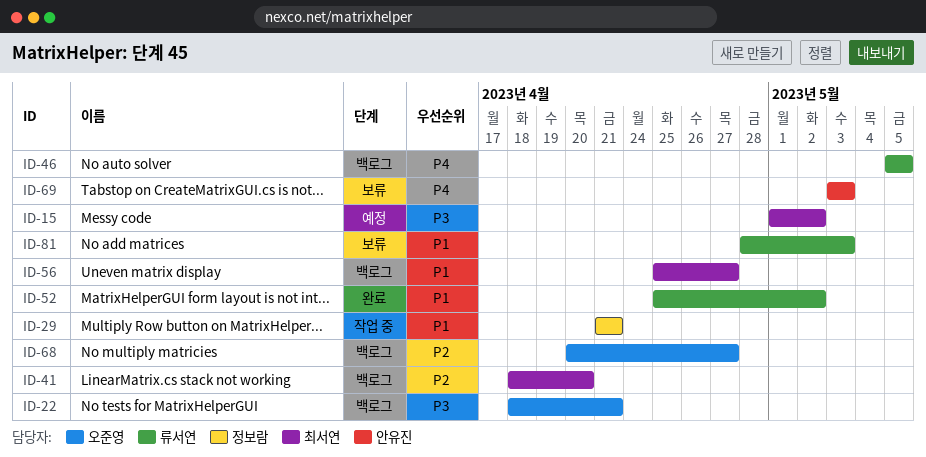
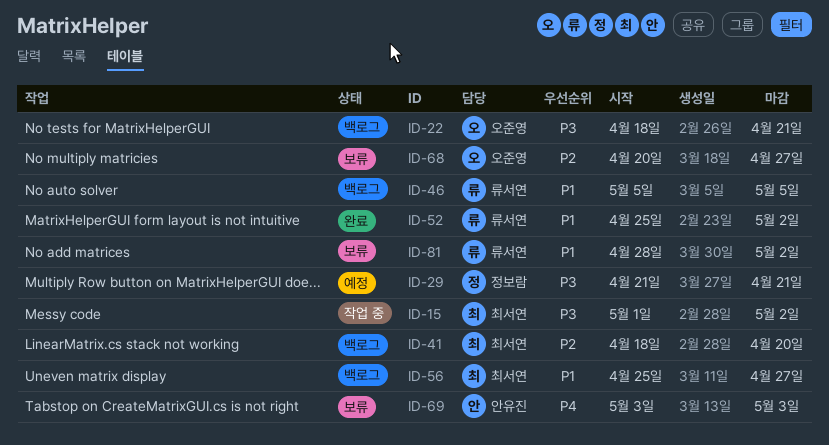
ID-15, status: 예정 -> 작업 중
ID-29, status: 작업 중 -> 예정
ID-29, priority: P1 -> P3
ID-46, priority: P4 -> P1
ID-68, status: 백로그 -> 보류
ID-81, due: May 3 -> May 2

